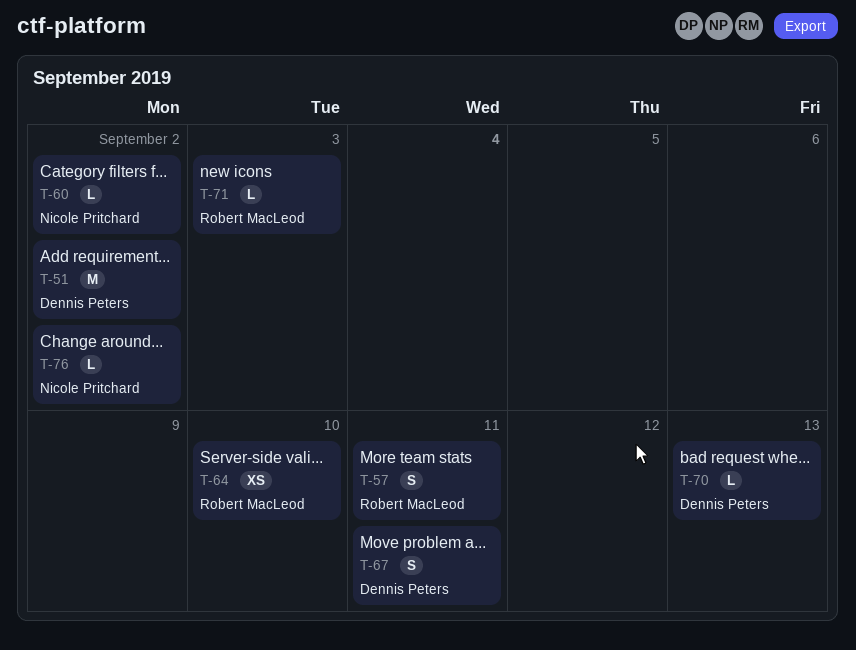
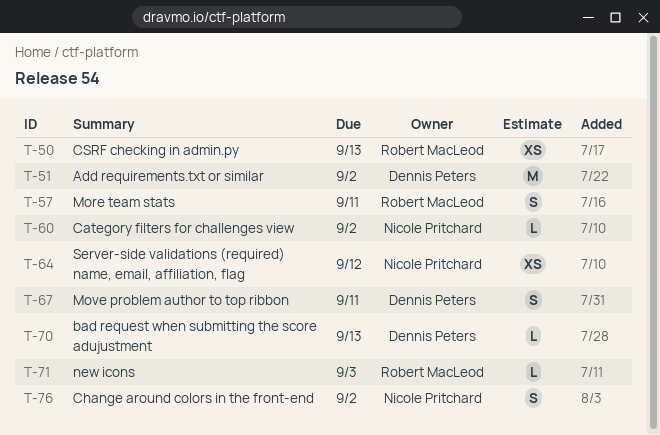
T-50: none -> present
T-64, owner: Robert MacLeod -> Nicole Pritchard
T-64, due: Sep 10 -> Sep 12
T-76, estimate: L -> S

